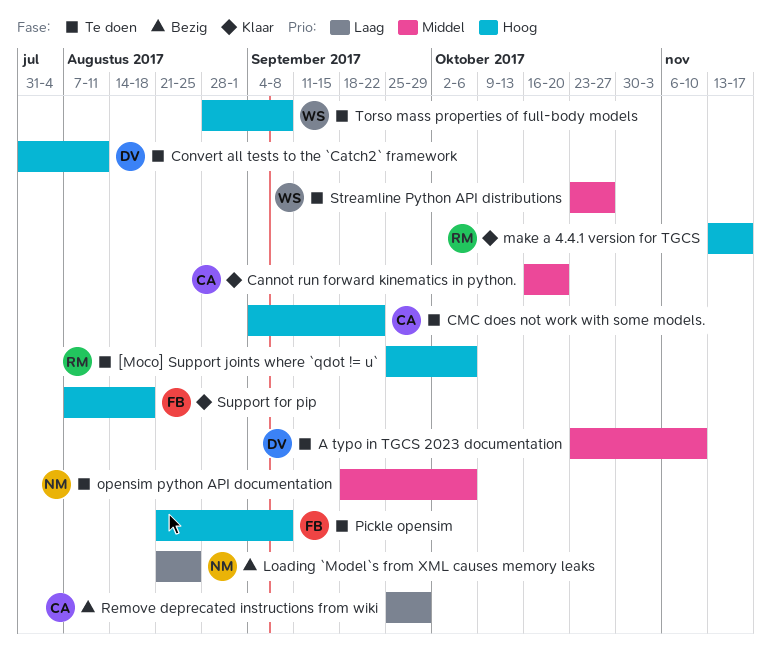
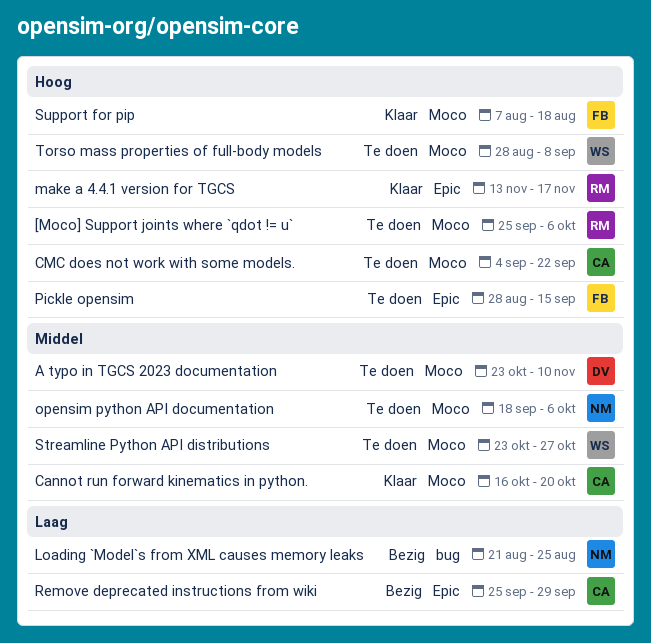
Convert all tests to the `Catch2` framework: present -> none
Pickle opensim, start: Aug 21 -> Aug 28
Pickle opensim, due: Sep 8 -> Sep 15

